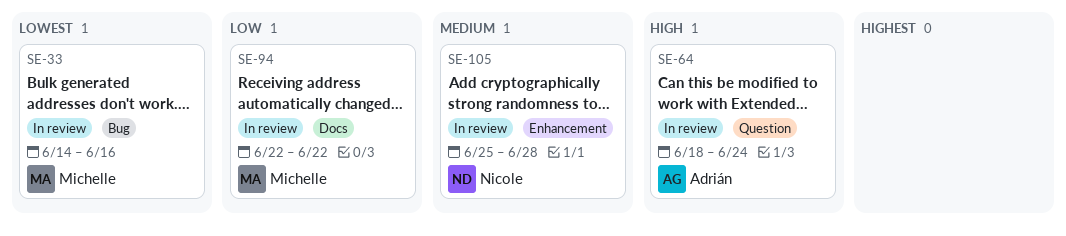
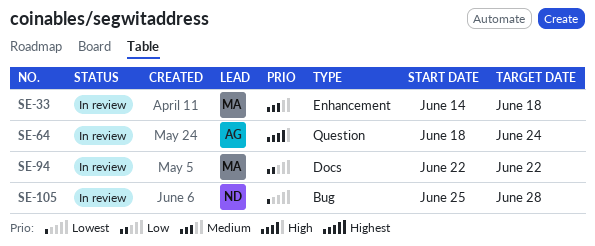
SE-33, priority: Lowest -> Medium
SE-33, label: Bug -> Enhancement
SE-33, due: Jun 16 -> Jun 18
SE-105, priority: Medium -> Lowest
SE-105, label: Enhancement -> Bug

